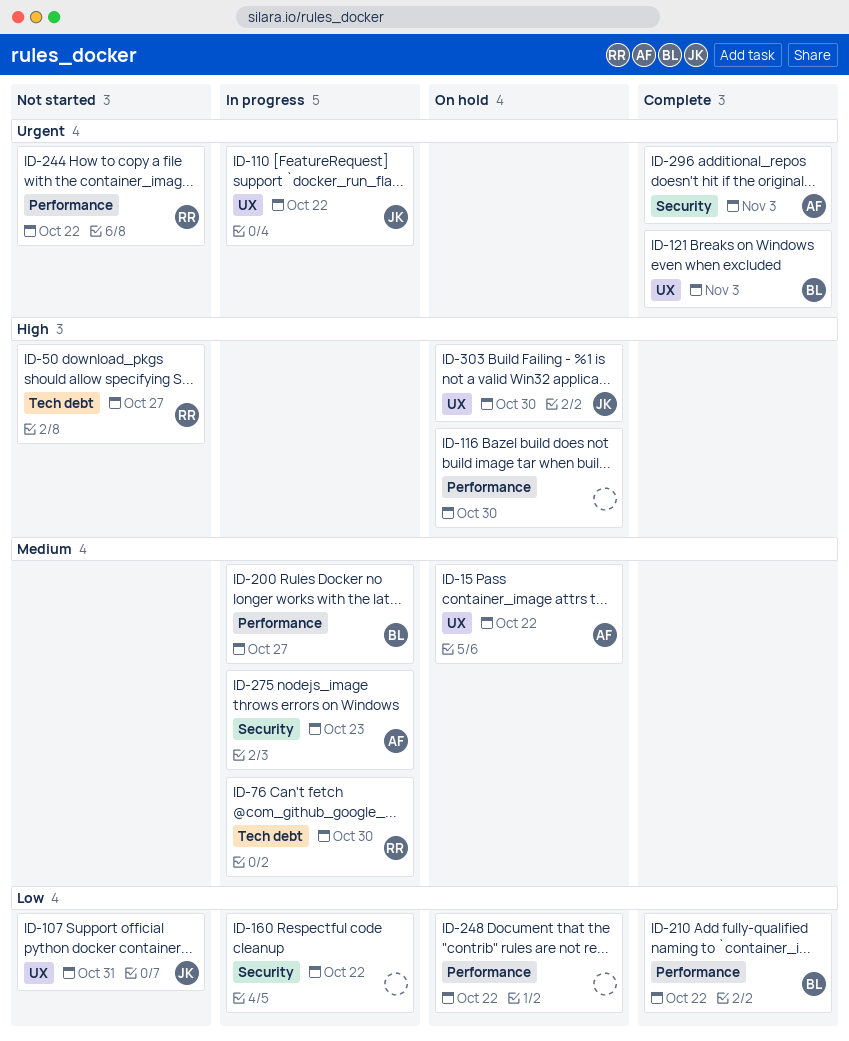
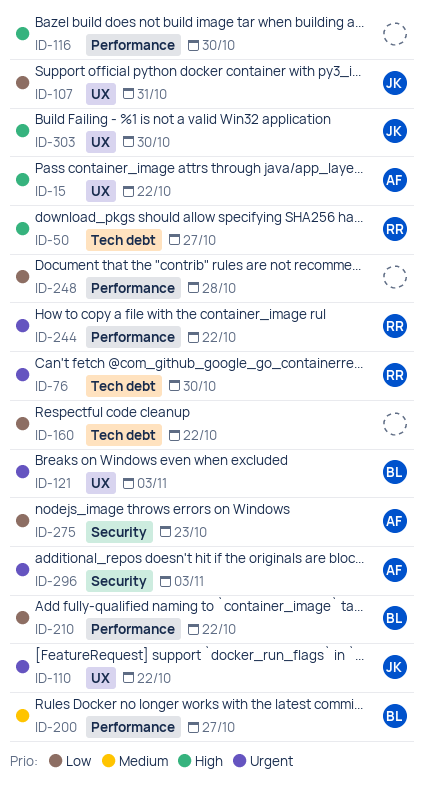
ID-15, priority: Medium -> High
ID-76, priority: Medium -> Urgent
ID-160, label: Security -> Tech debt
ID-248, due: Oct 22 -> Oct 28
ID-275, priority: Medium -> Low

